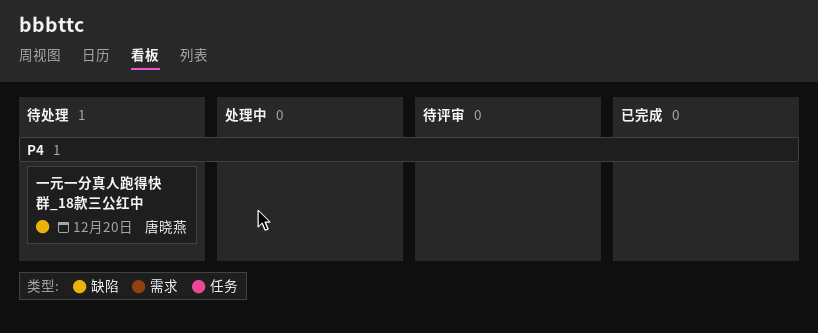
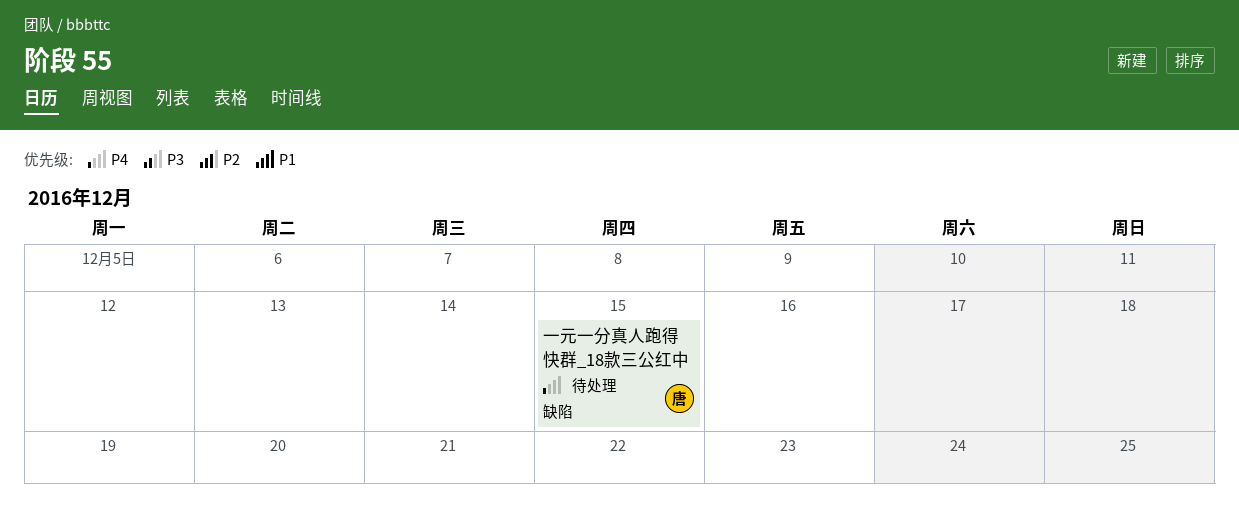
一元一分真人跑得快群_18款三公红中, due: Dec 20 -> Dec 15

